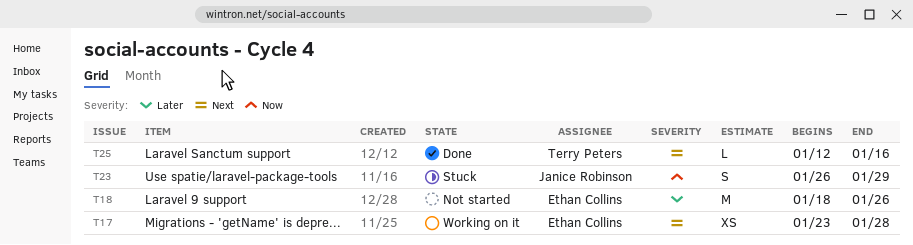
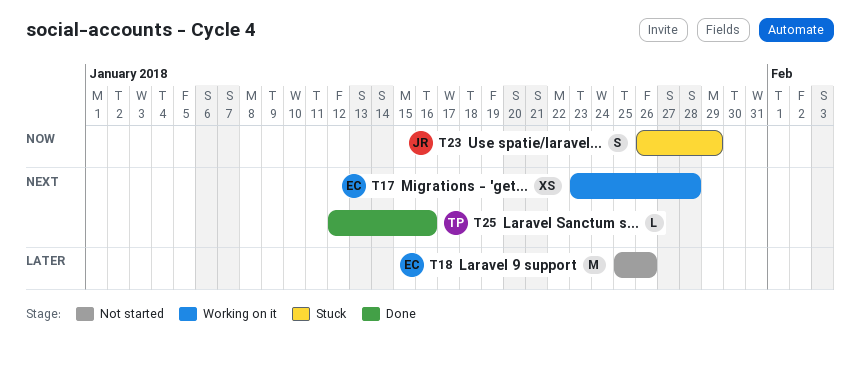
T18, start: Jan 18 -> Jan 25

